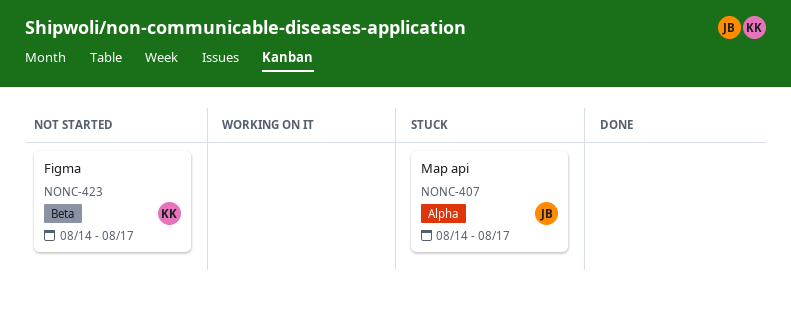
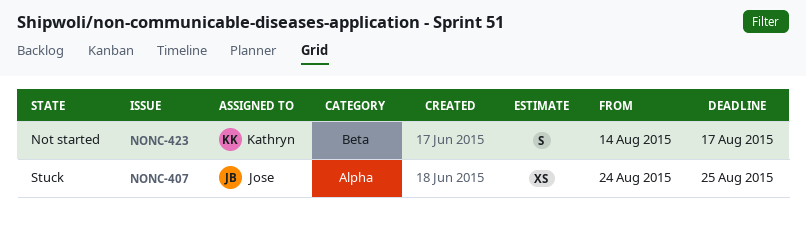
NONC-407, start: Aug 14 -> Aug 24
NONC-407, due: Aug 17 -> Aug 25

